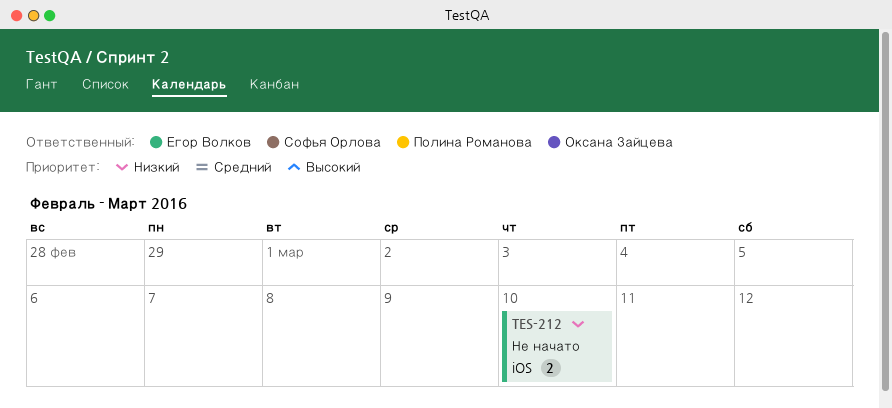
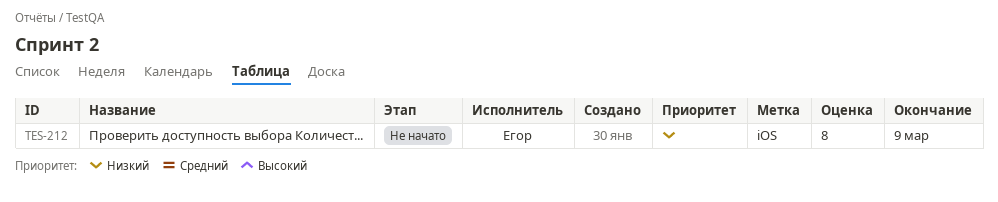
TES-212, estimate: 2 -> 8
TES-212, due: Mar 10 -> Mar 9

